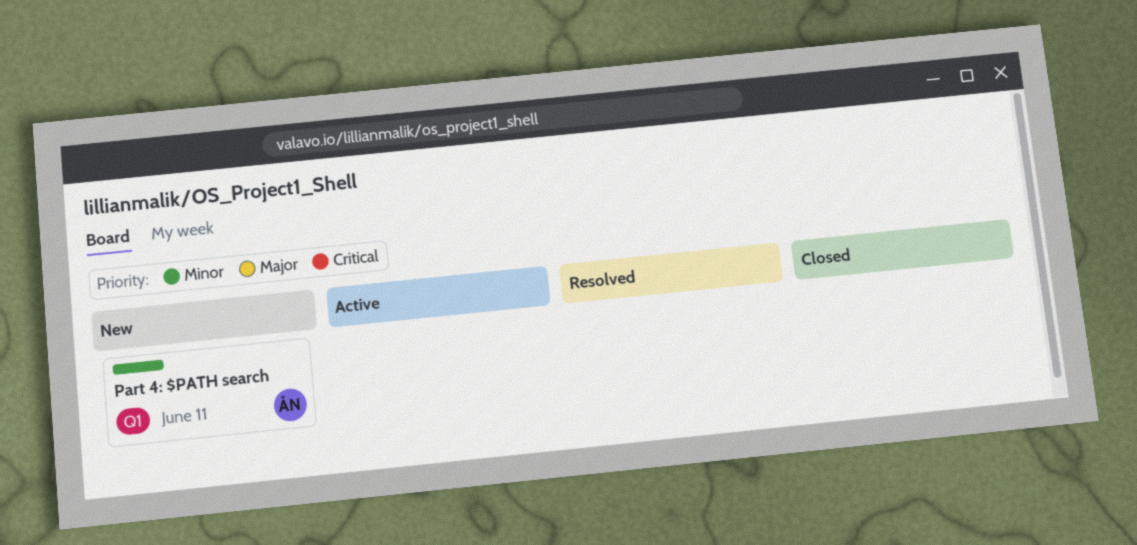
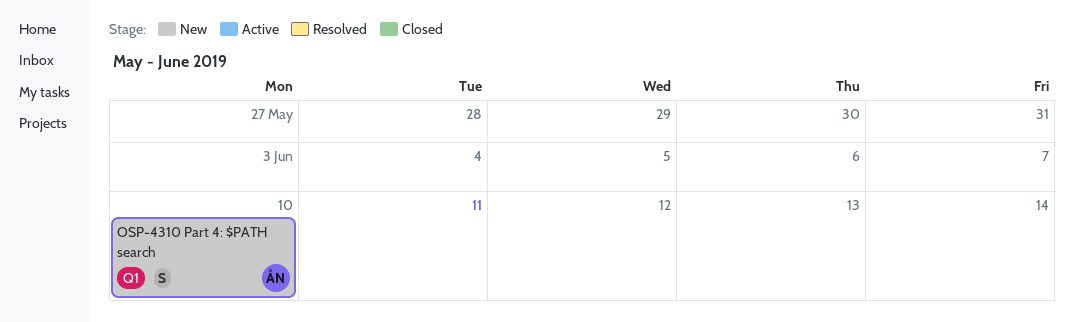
Part 4: $PATH search, due: Jun 11 -> Jun 10

